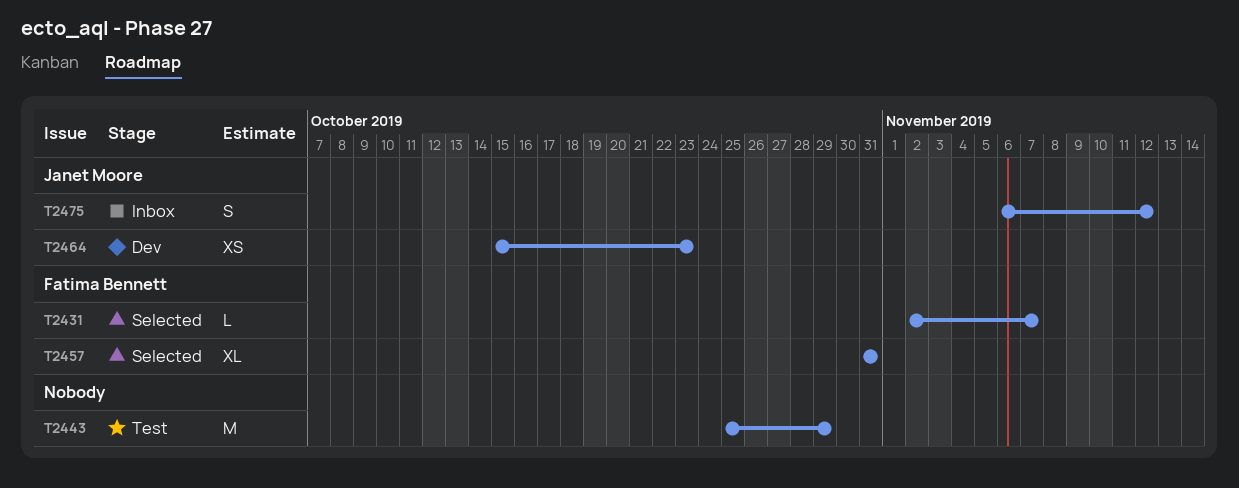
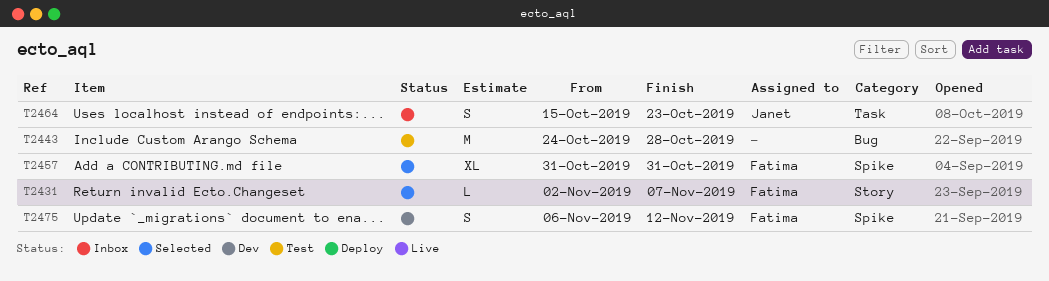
T2443, start: Oct 25 -> Oct 24
T2443, due: Oct 29 -> Oct 28
T2464, status: Dev -> Inbox
T2464, estimate: XS -> S
T2475, status: Inbox -> Dev
T2475, owner: Janet Moore -> Fatima Bennett

